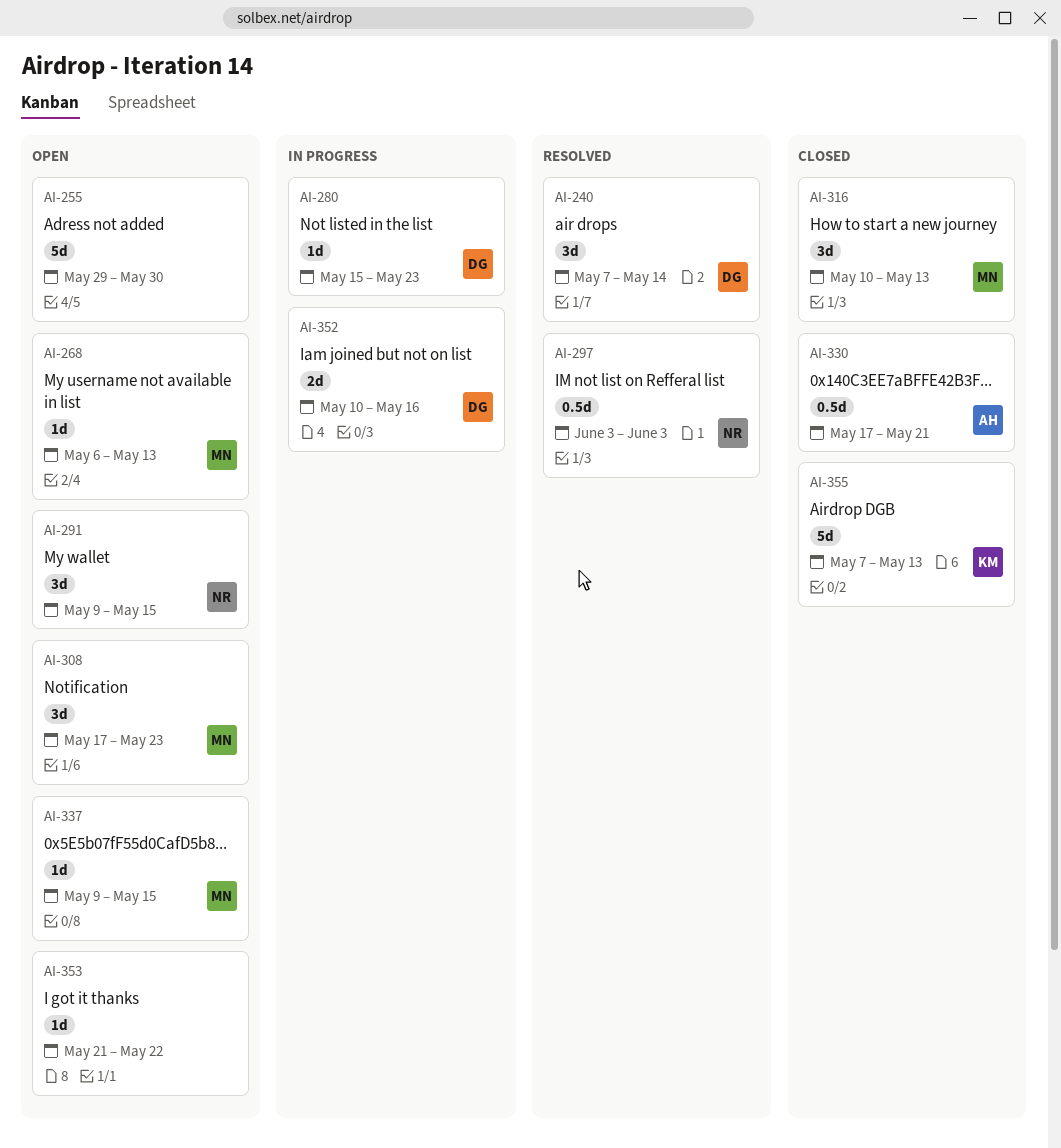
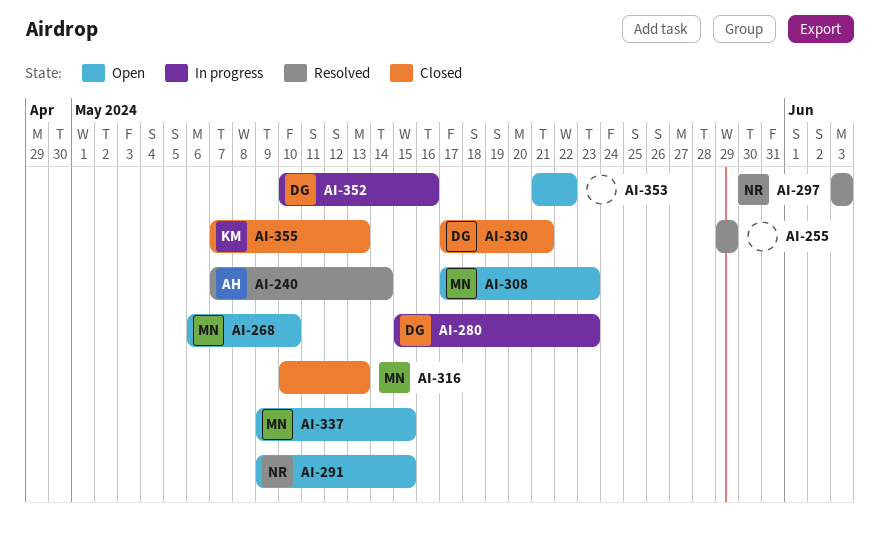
AI-240, owner: DG -> AH
AI-255, status: Open -> Resolved
AI-255, due: May 30 -> May 29
AI-268, due: May 13 -> May 10
AI-330, owner: AH -> DG

